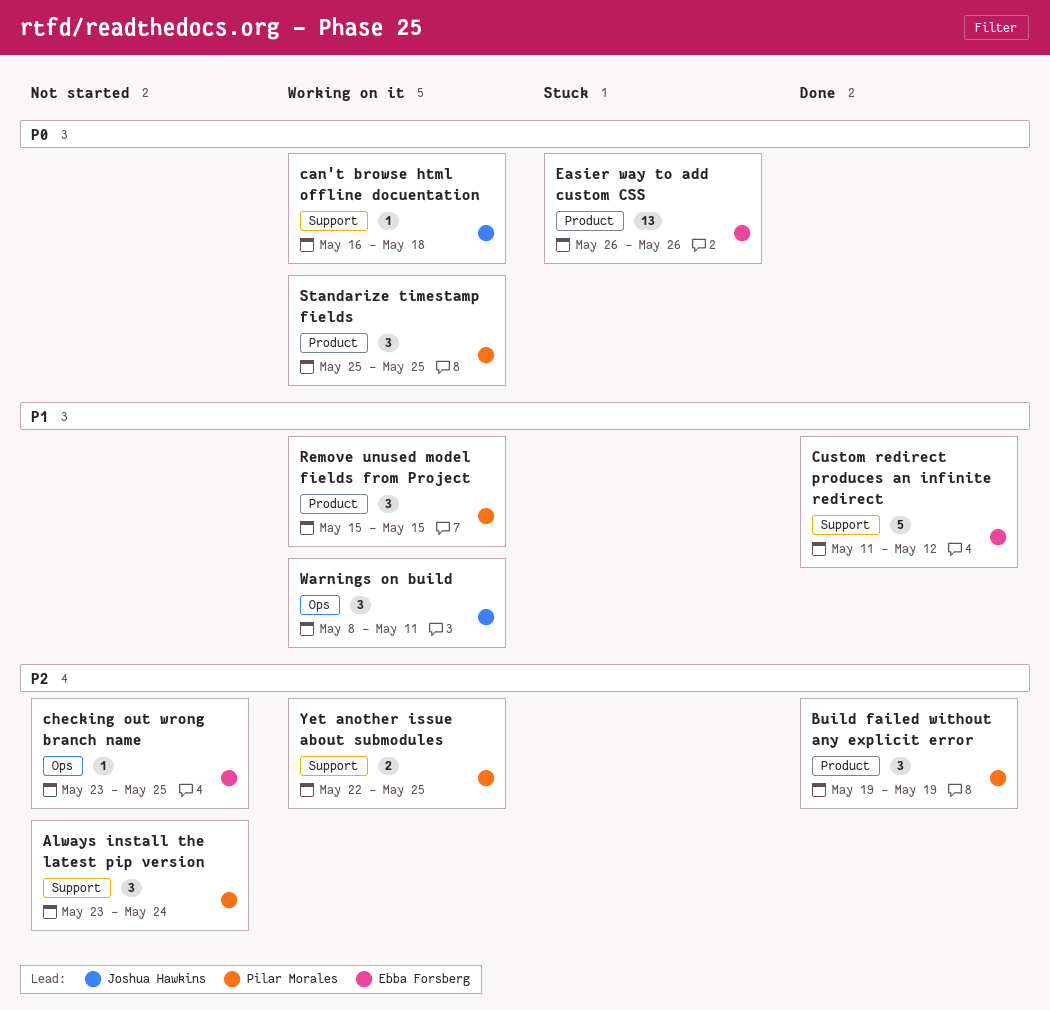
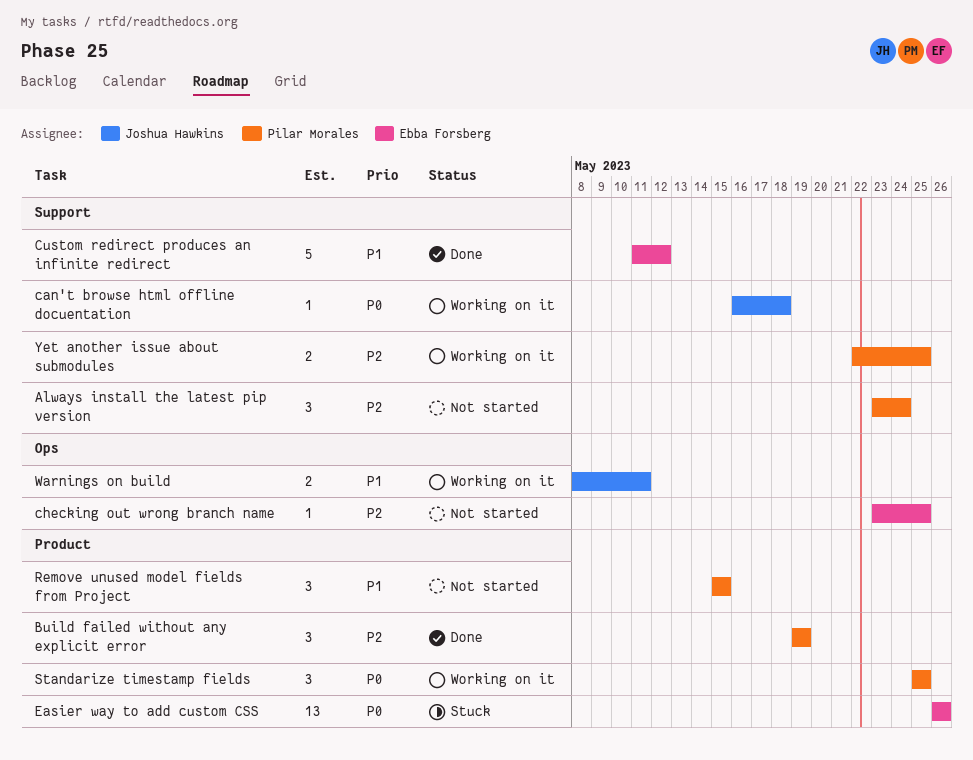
Remove unused model fields from Project, status: Working on it -> Not started
Warnings on build, estimate: 3 -> 2

